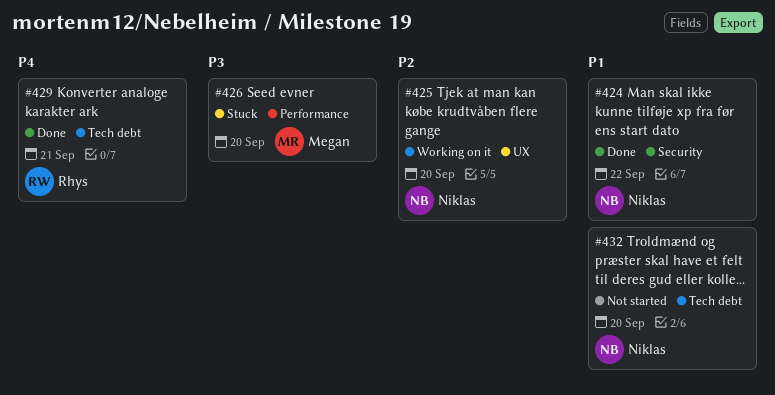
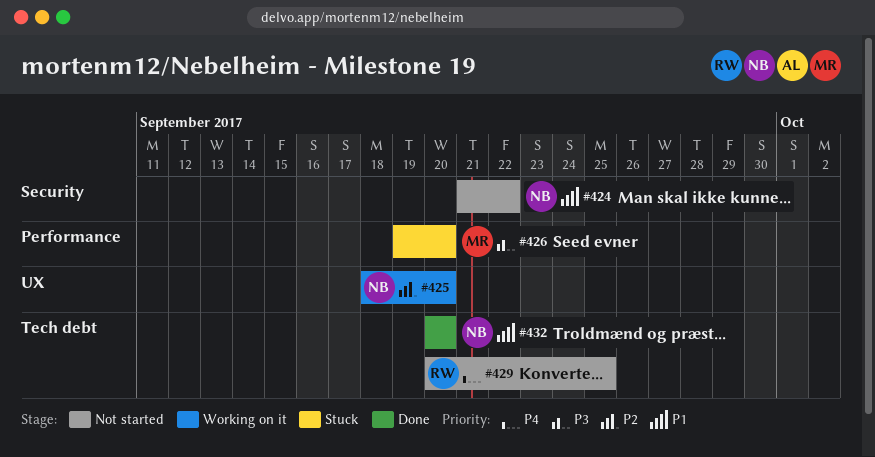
#424, status: Done -> Not started
#429, status: Done -> Not started
#429, due: Sep 21 -> Sep 25
#432, status: Not started -> Done

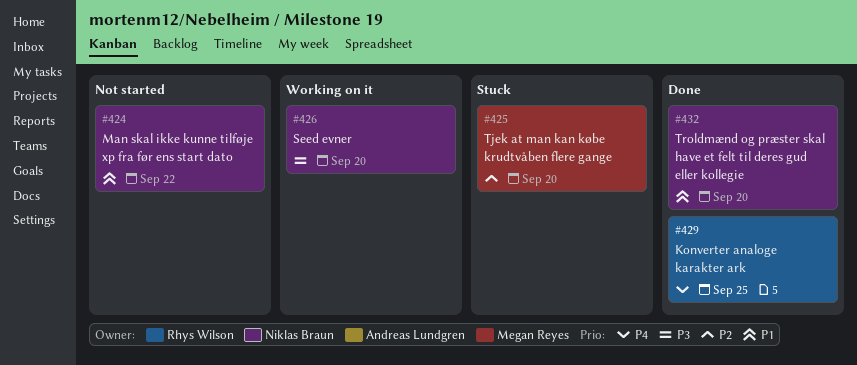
#425, status: Working on it -> Stuck
#425, owner: Niklas Braun -> Megan Reyes
#426, status: Stuck -> Working on it
#426, owner: Megan Reyes -> Niklas Braun
#429, status: Not started -> Done

